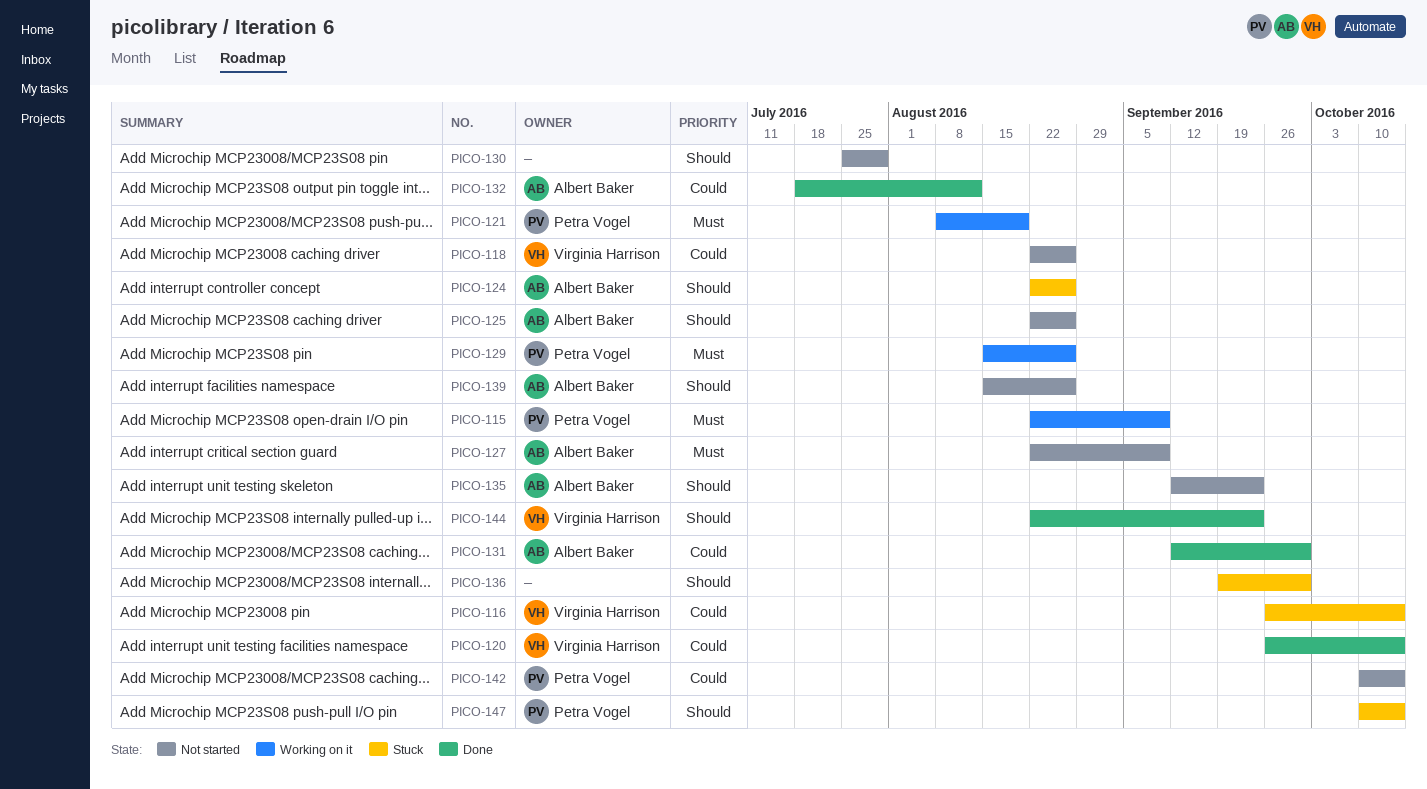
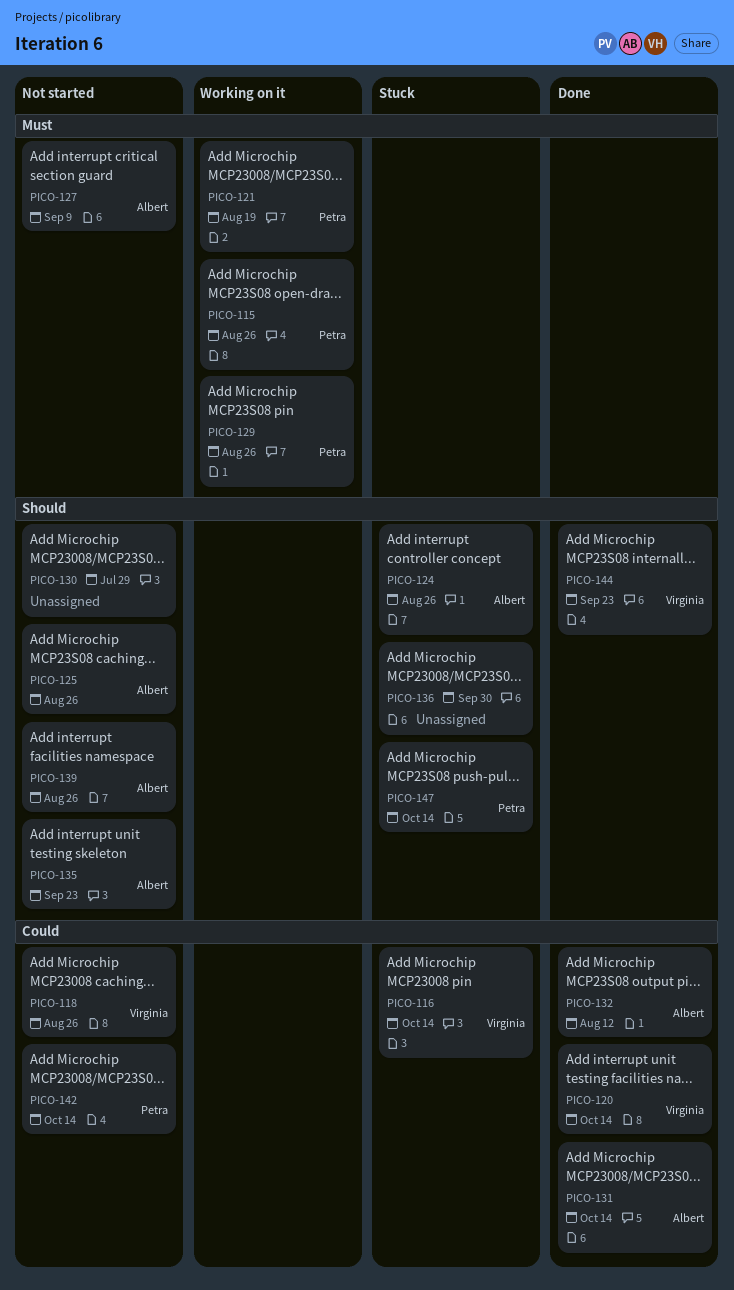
PICO-115, due: Sep 9 -> Aug 26
PICO-131, due: Sep 30 -> Oct 14

